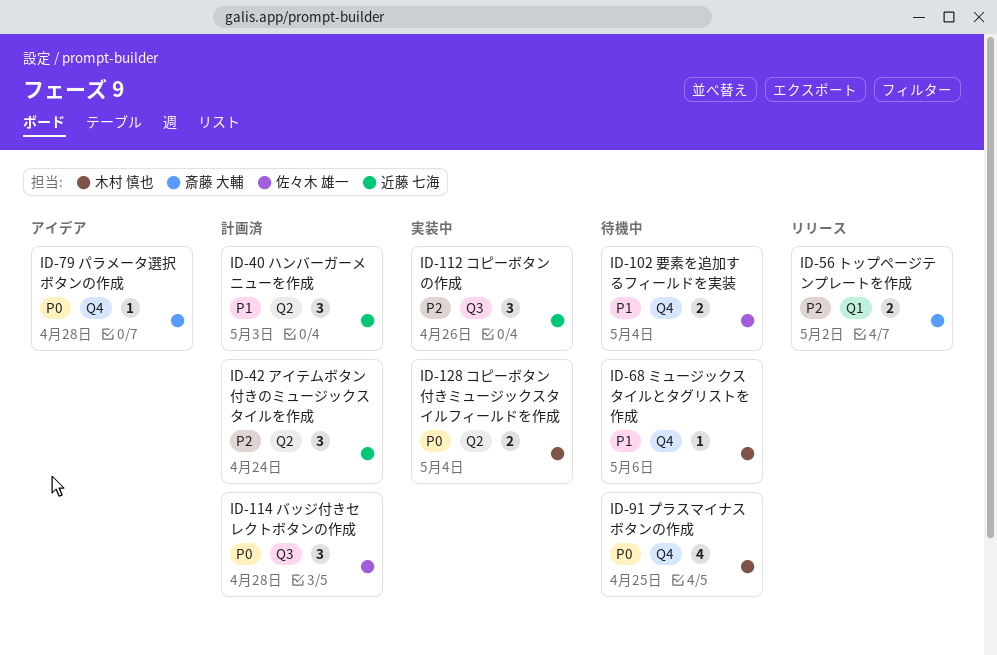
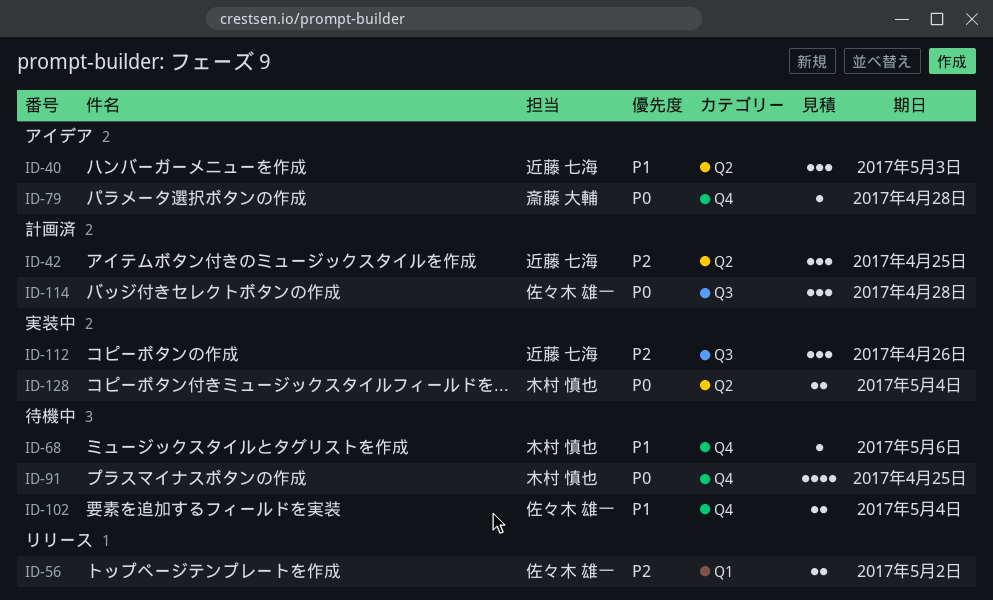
ID-40, status: 計画済 -> アイデア
ID-42, due: Apr 24 -> Apr 25
ID-56, owner: 斎藤 大輔 -> 佐々木 雄一

